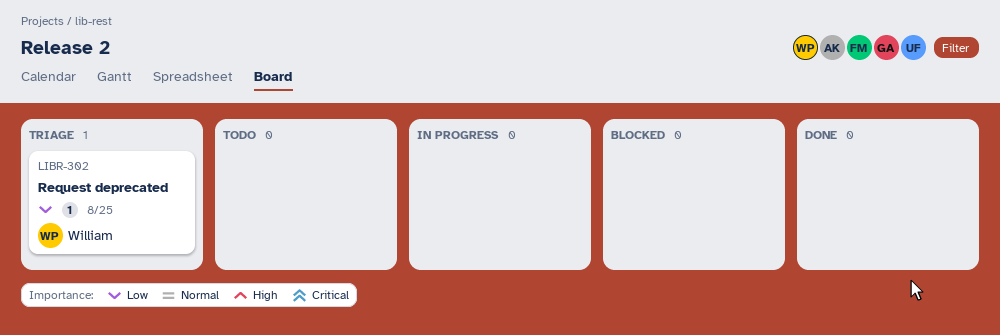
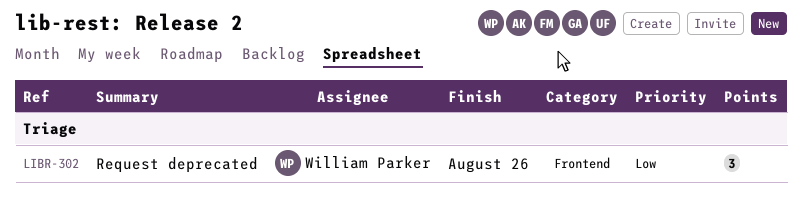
LIBR-302, estimate: 1 -> 3
LIBR-302, due: Aug 25 -> Aug 26

